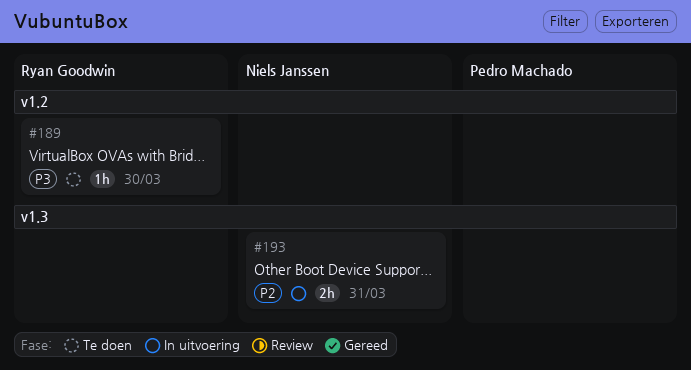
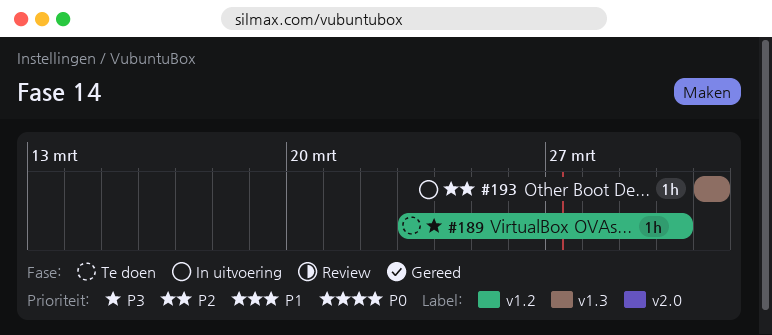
#193, estimate: 2h -> 1h

